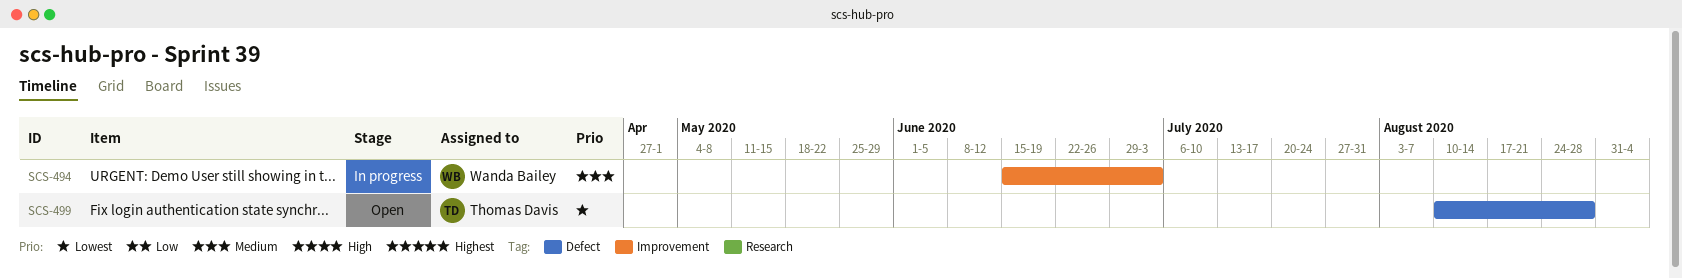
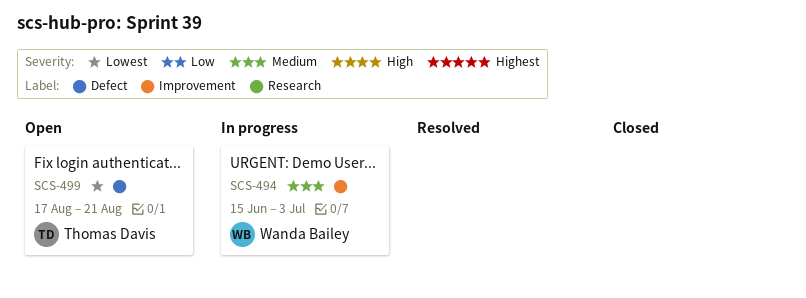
SCS-499, start: Aug 10 -> Aug 17
SCS-499, due: Aug 28 -> Aug 21

